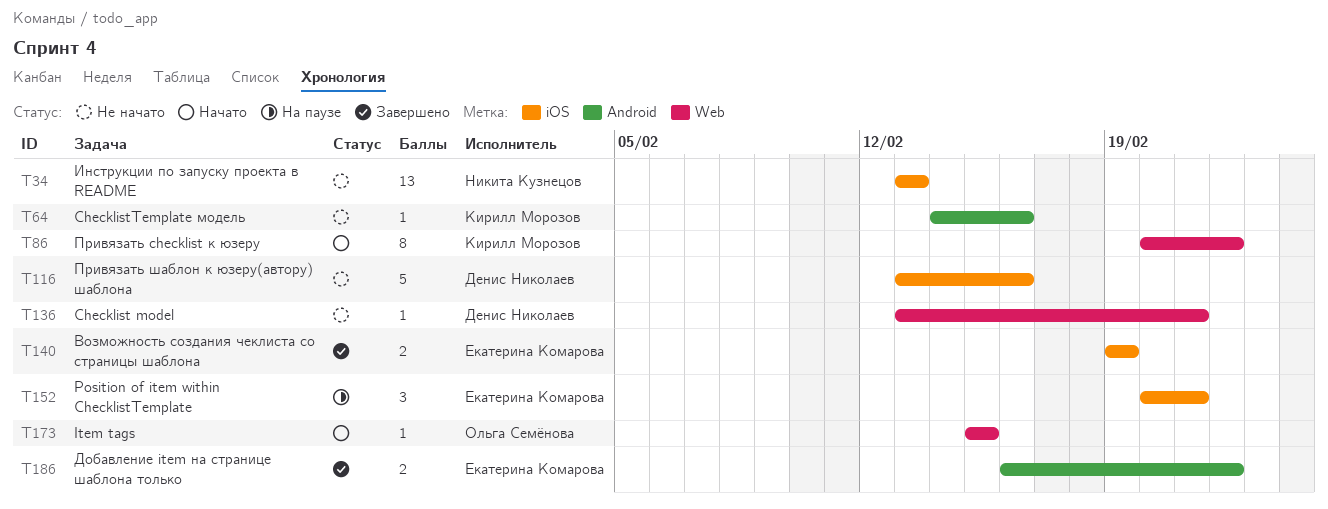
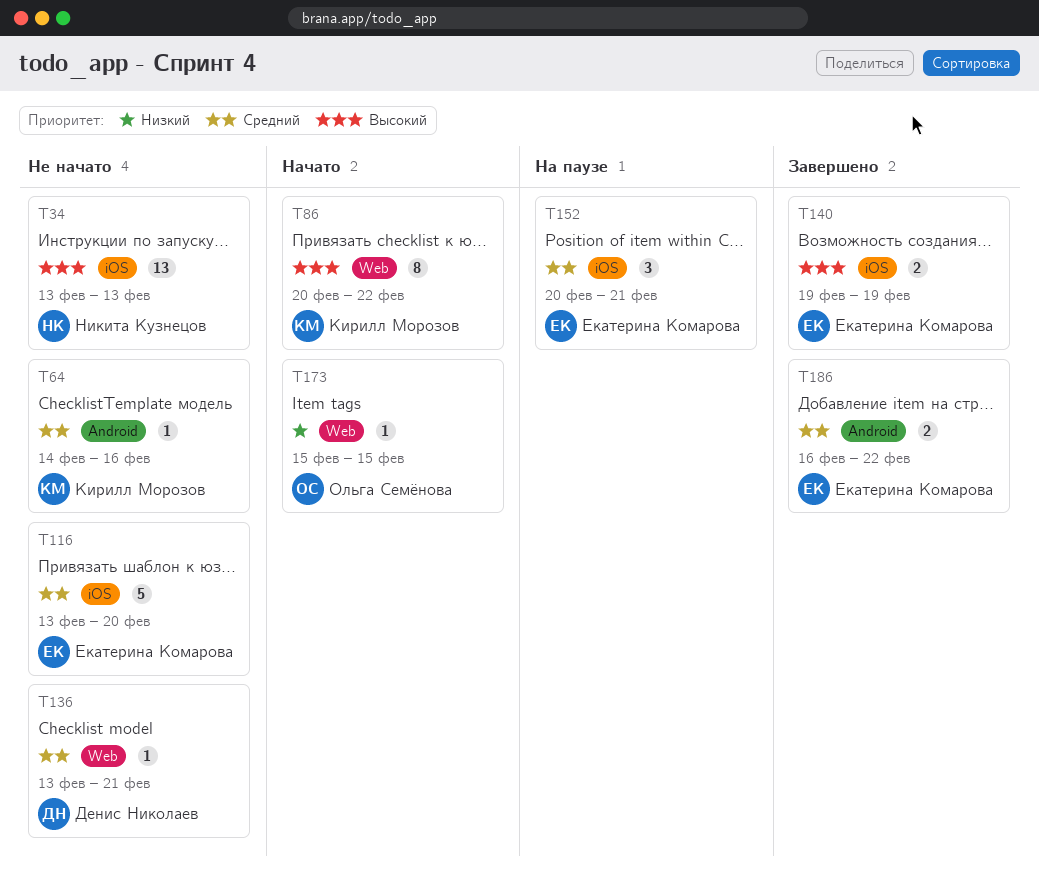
T116, owner: Денис Николаев -> Екатерина Комарова
T116, due: Feb 16 -> Feb 20

